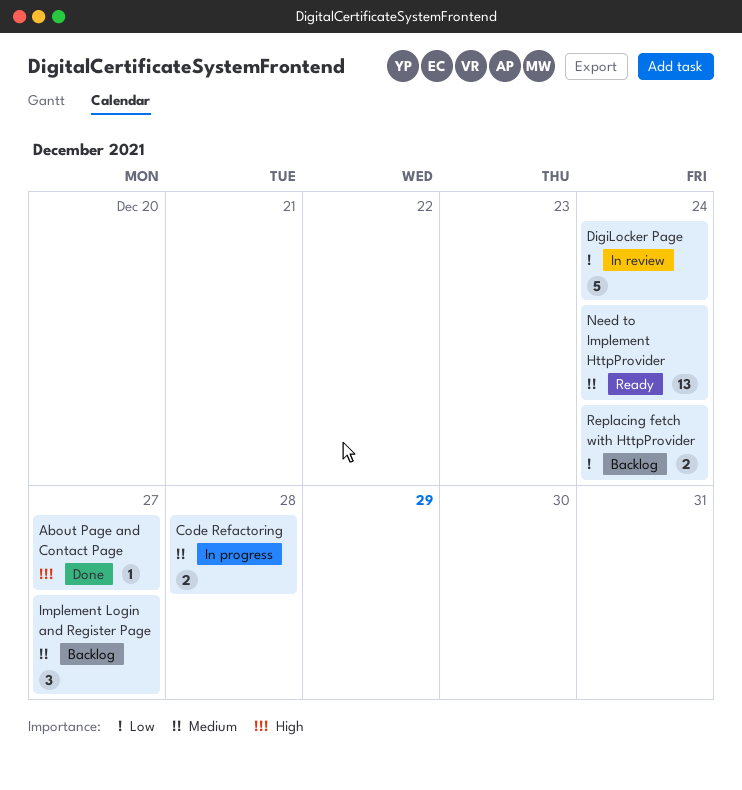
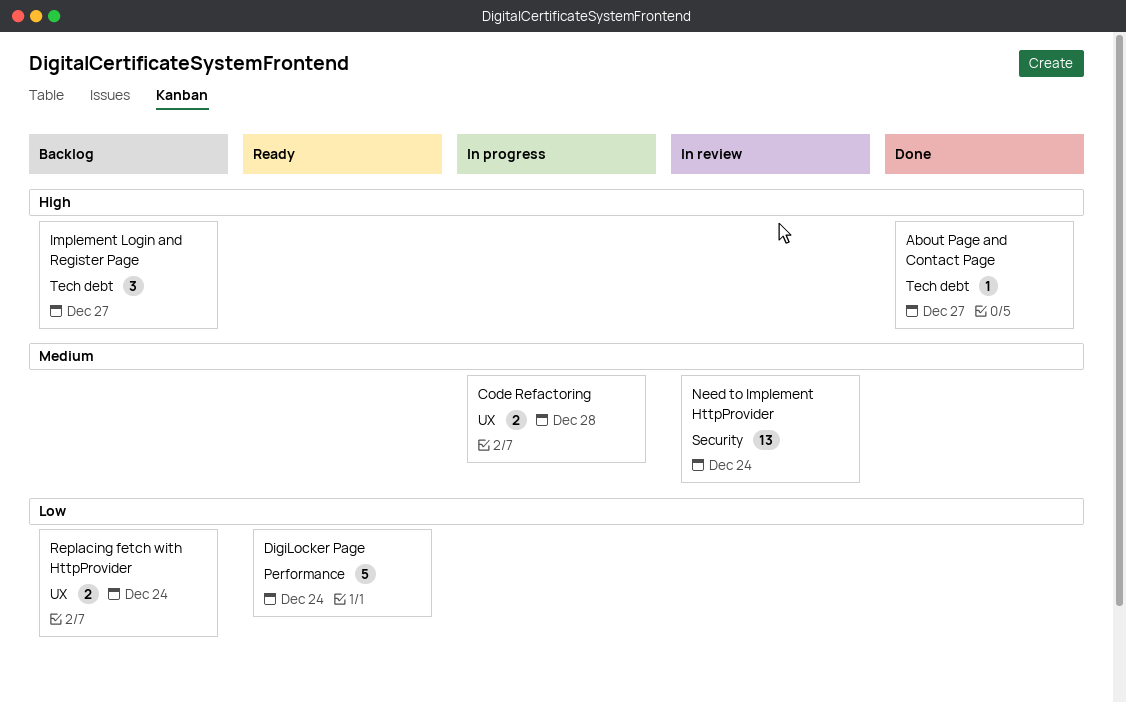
DigiLocker Page, status: In review -> Ready
Implement Login and Register Page, priority: Medium -> High
Need to Implement HttpProvider, status: Ready -> In review

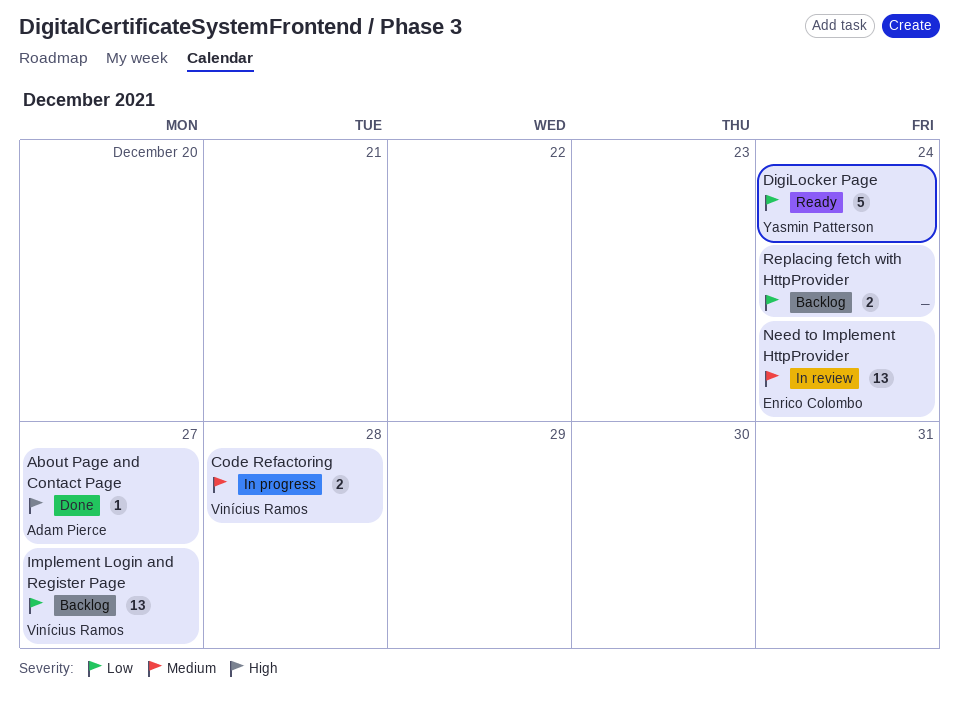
Implement Login and Register Page, priority: High -> Low
Implement Login and Register Page, estimate: 3 -> 13

